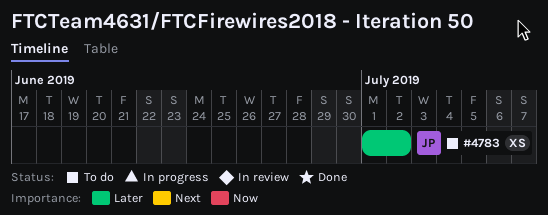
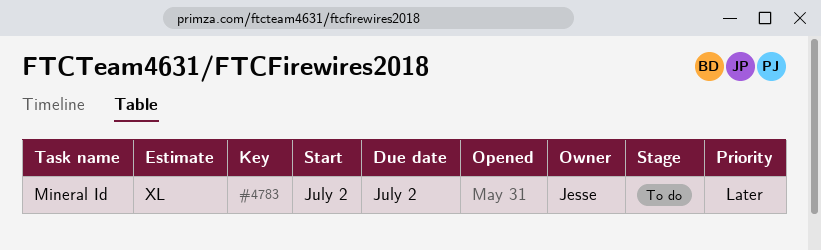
#4783, estimate: XS -> XL
#4783, start: Jul 1 -> Jul 2

